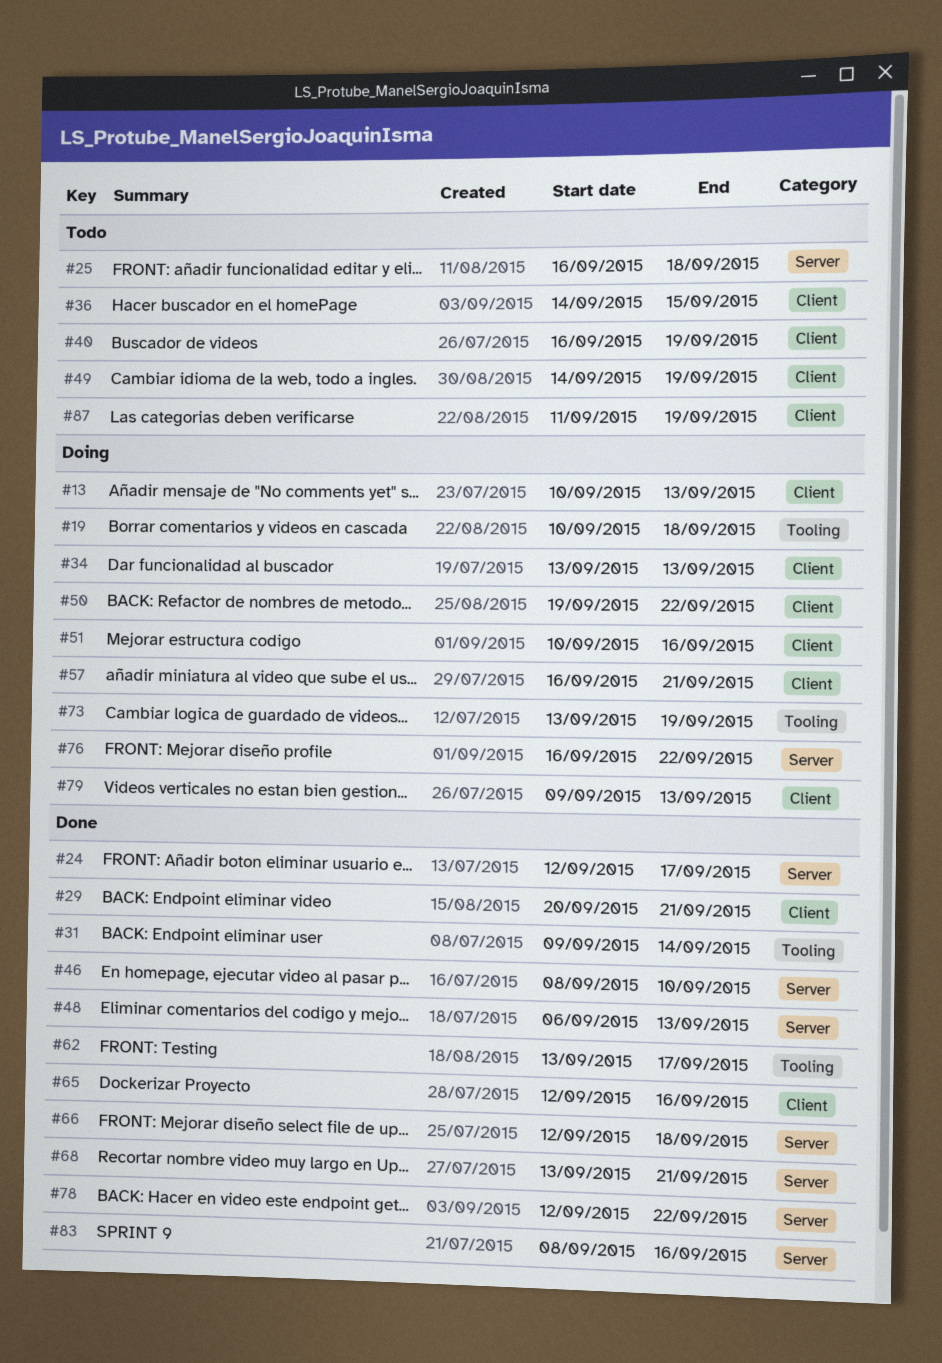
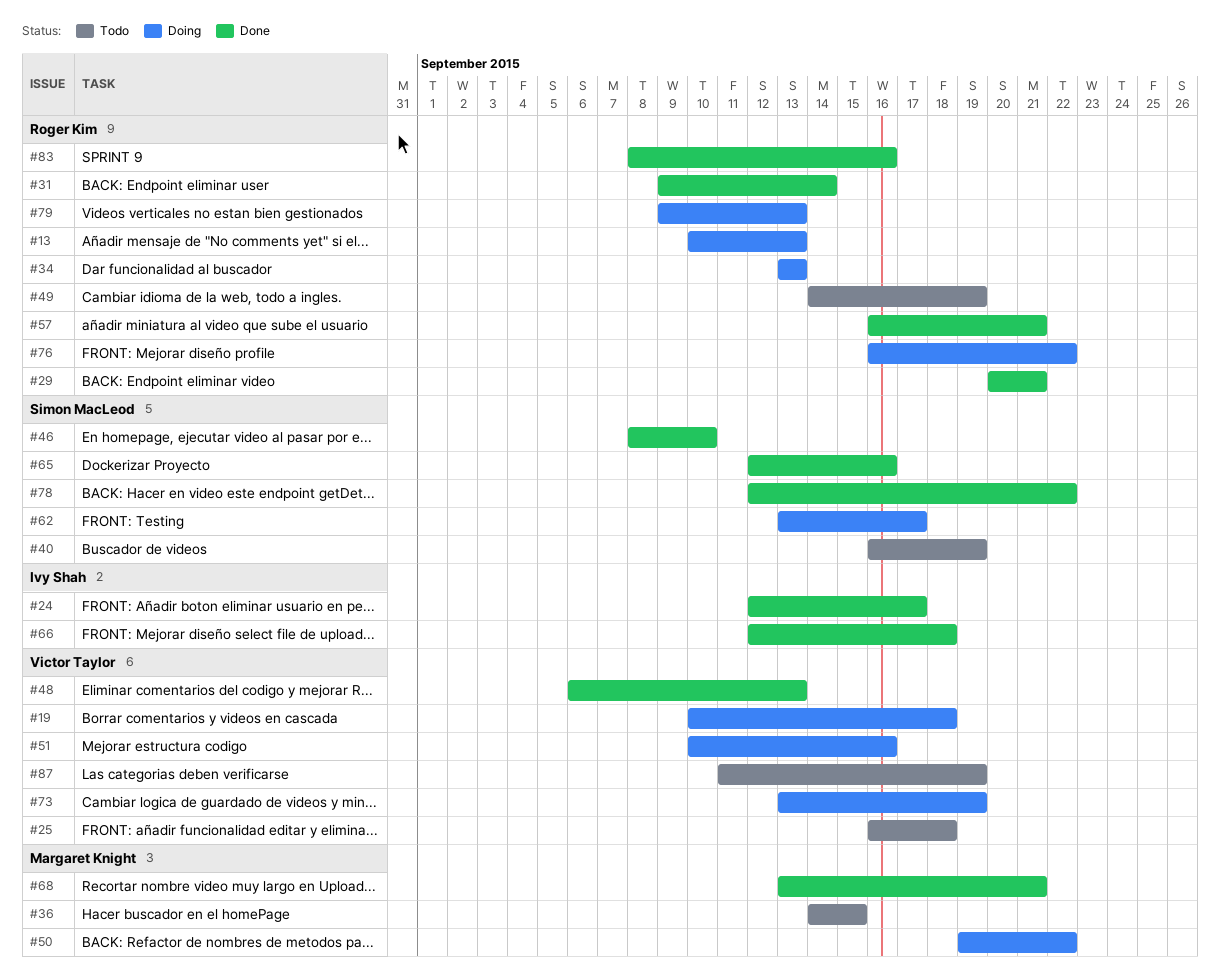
#57, status: Doing -> Done
#62, status: Done -> Doing

